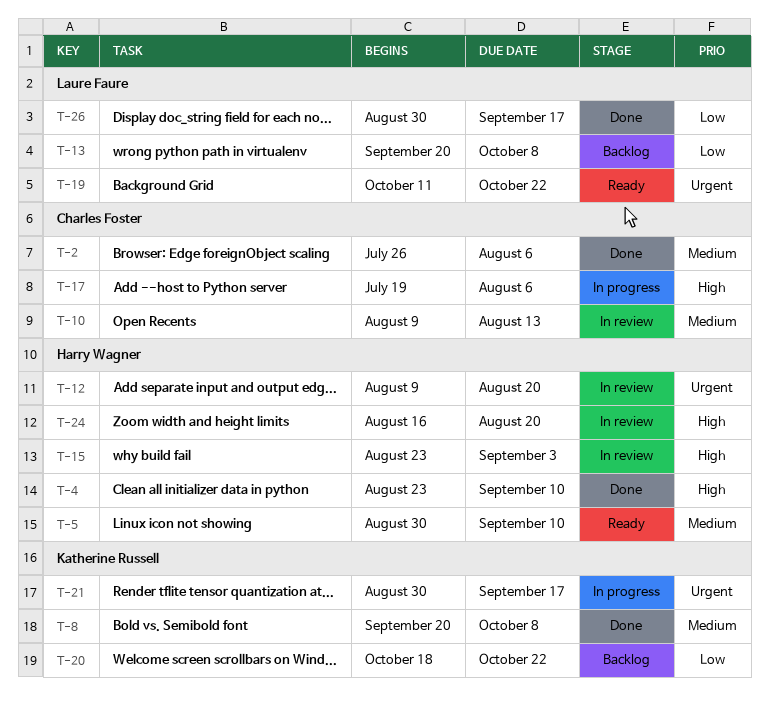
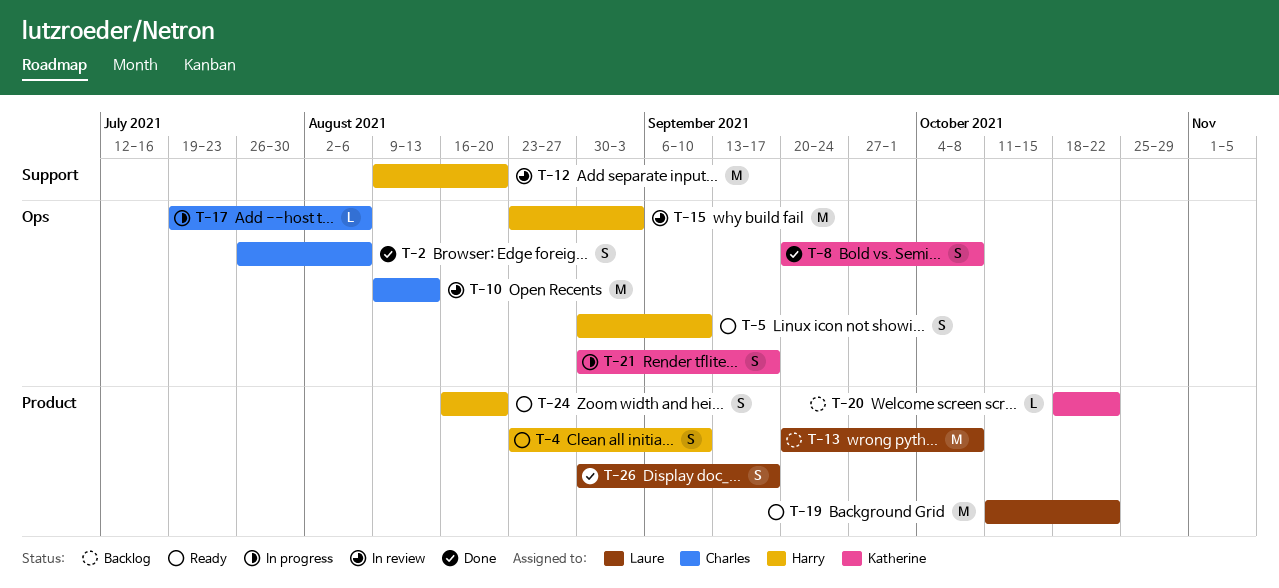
T-4, status: Done -> Ready
T-24, status: In review -> Ready

